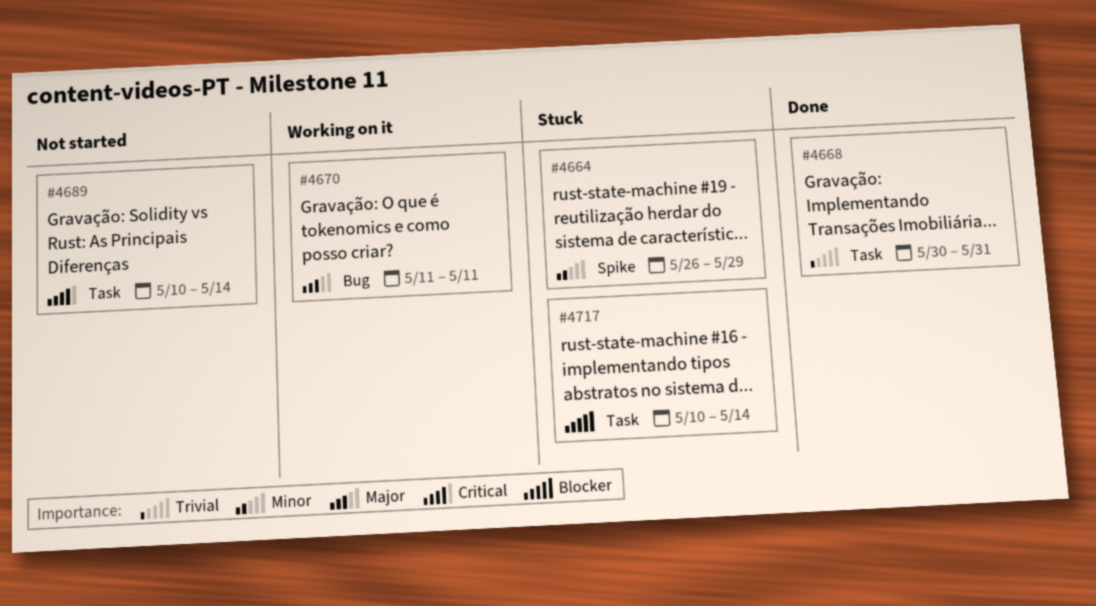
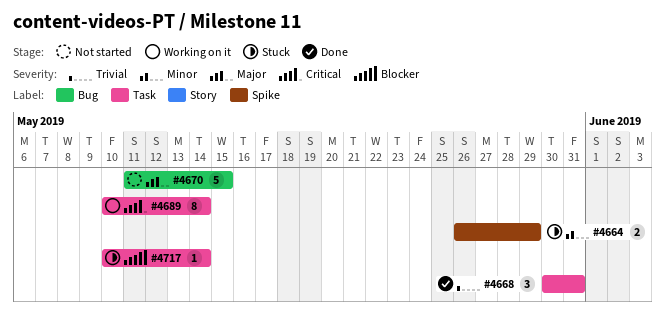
#4670, status: Working on it -> Not started
#4670, due: May 11 -> May 15
#4689, status: Not started -> Working on it

